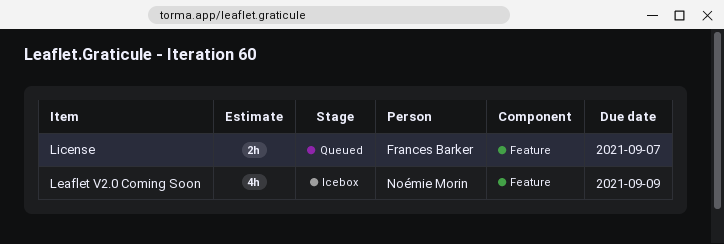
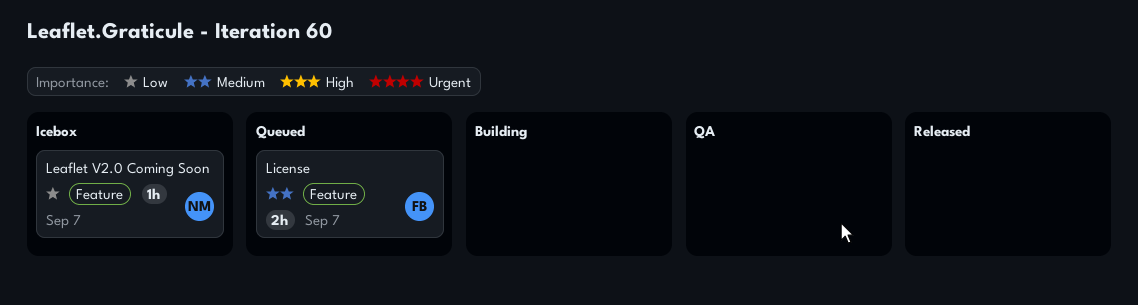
Leaflet V2.0 Coming Soon, estimate: 4h -> 1h
Leaflet V2.0 Coming Soon, due: Sep 9 -> Sep 7

